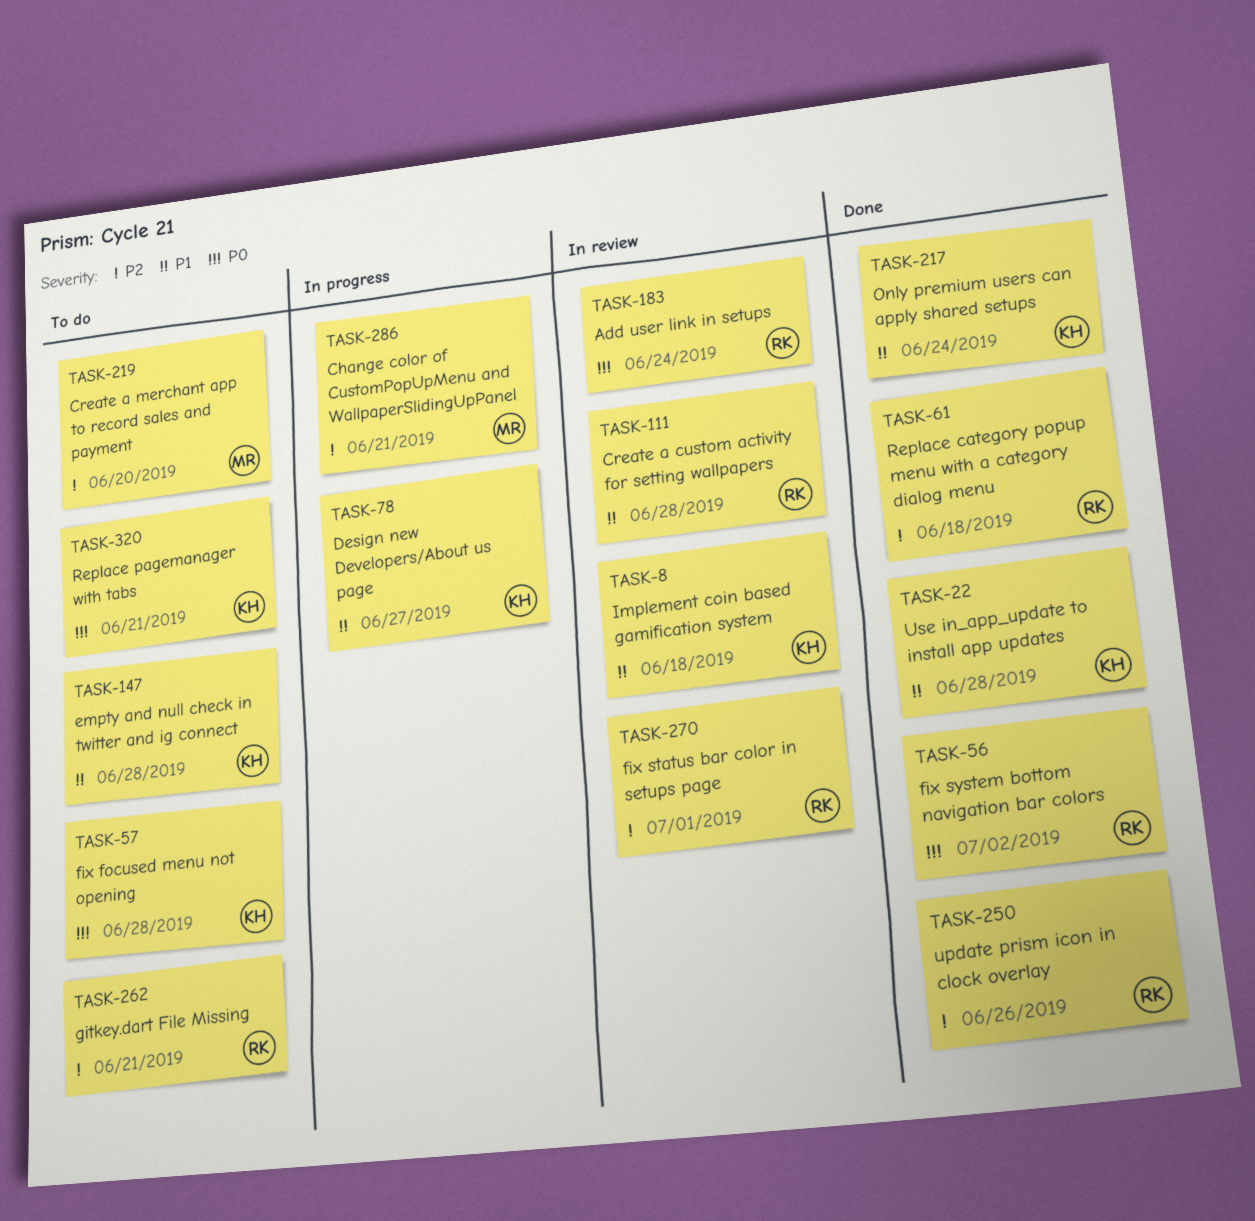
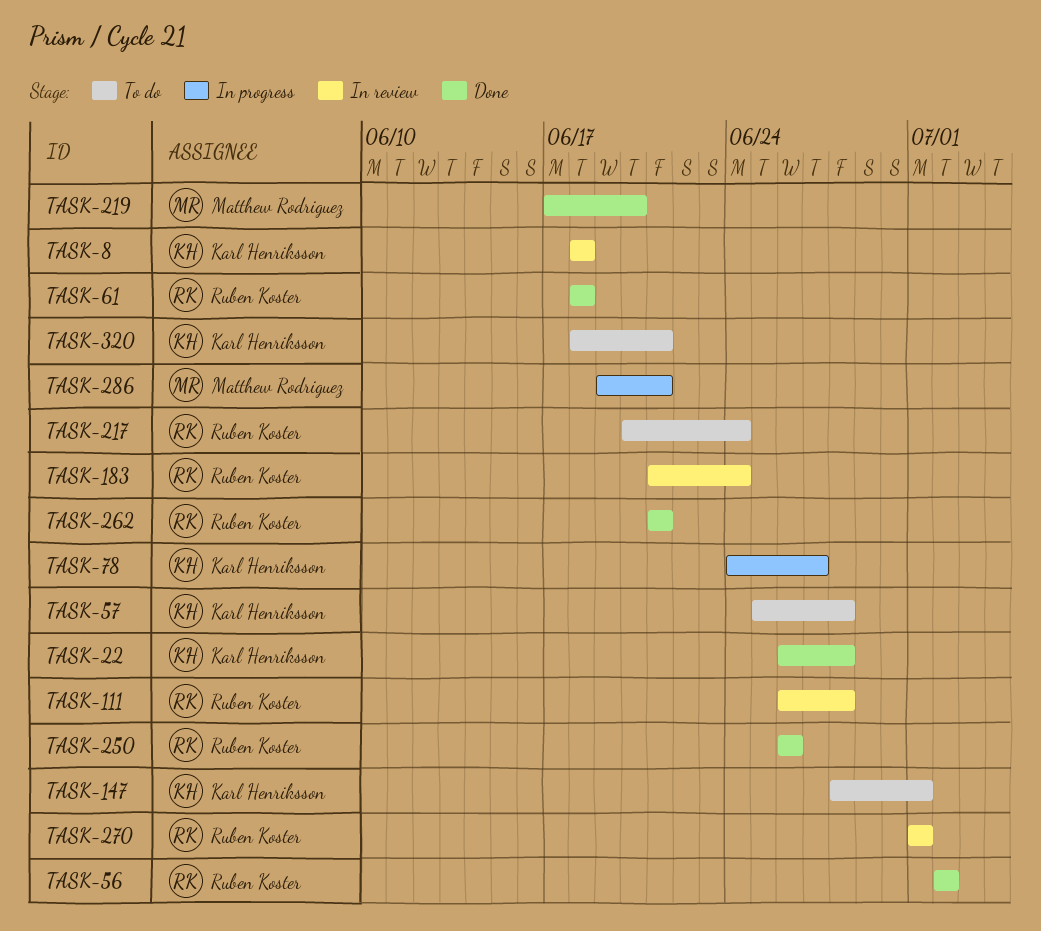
TASK-147, due: Jun 28 -> Jul 1
TASK-217, status: Done -> To do
TASK-217, owner: Karl Henriksson -> Ruben Koster
TASK-219, status: To do -> Done
TASK-262, status: To do -> Done

